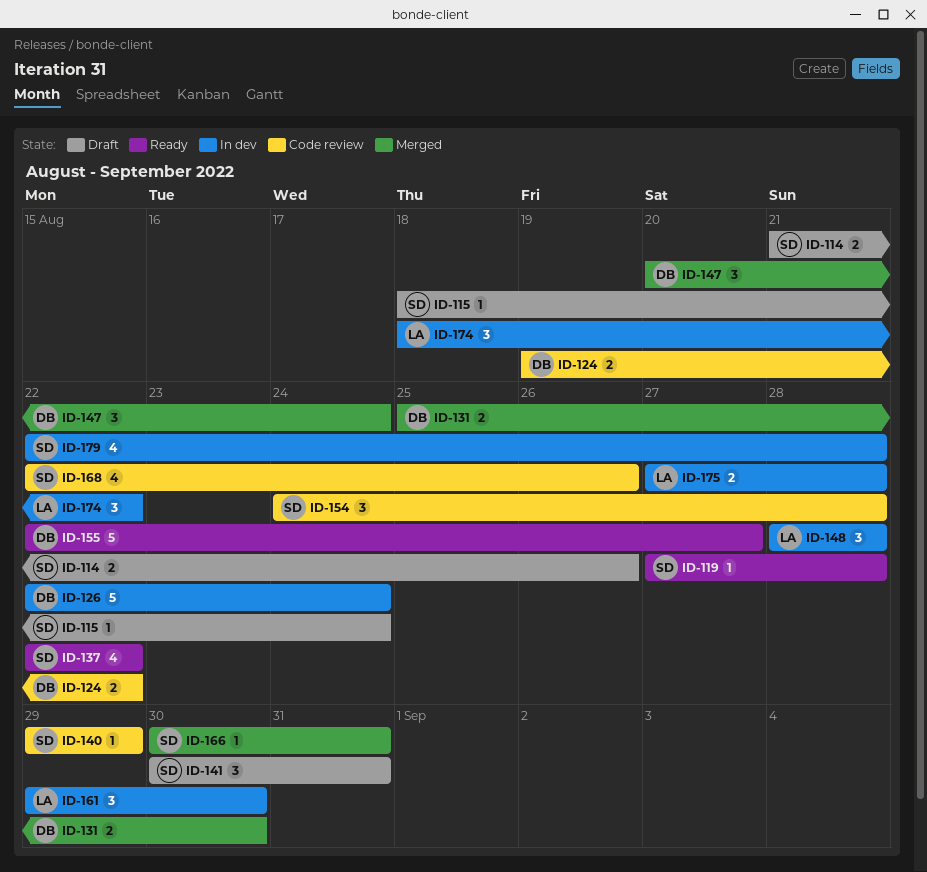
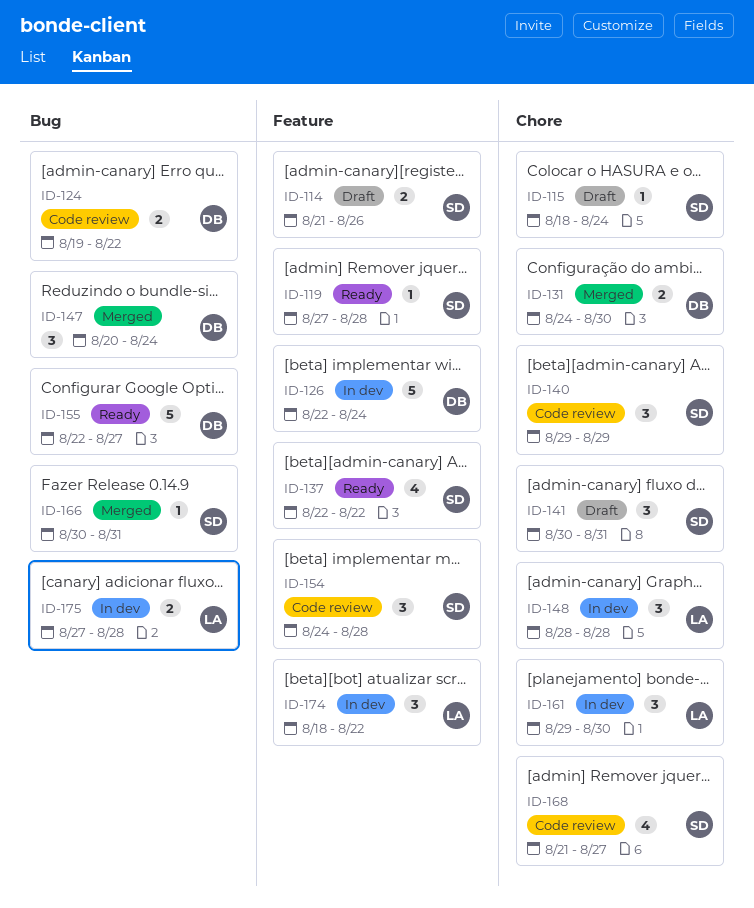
ID-131, start: Aug 25 -> Aug 24
ID-140, estimate: 1 -> 3
ID-168, start: Aug 22 -> Aug 21
ID-168, due: Aug 26 -> Aug 27
ID-179: present -> none

